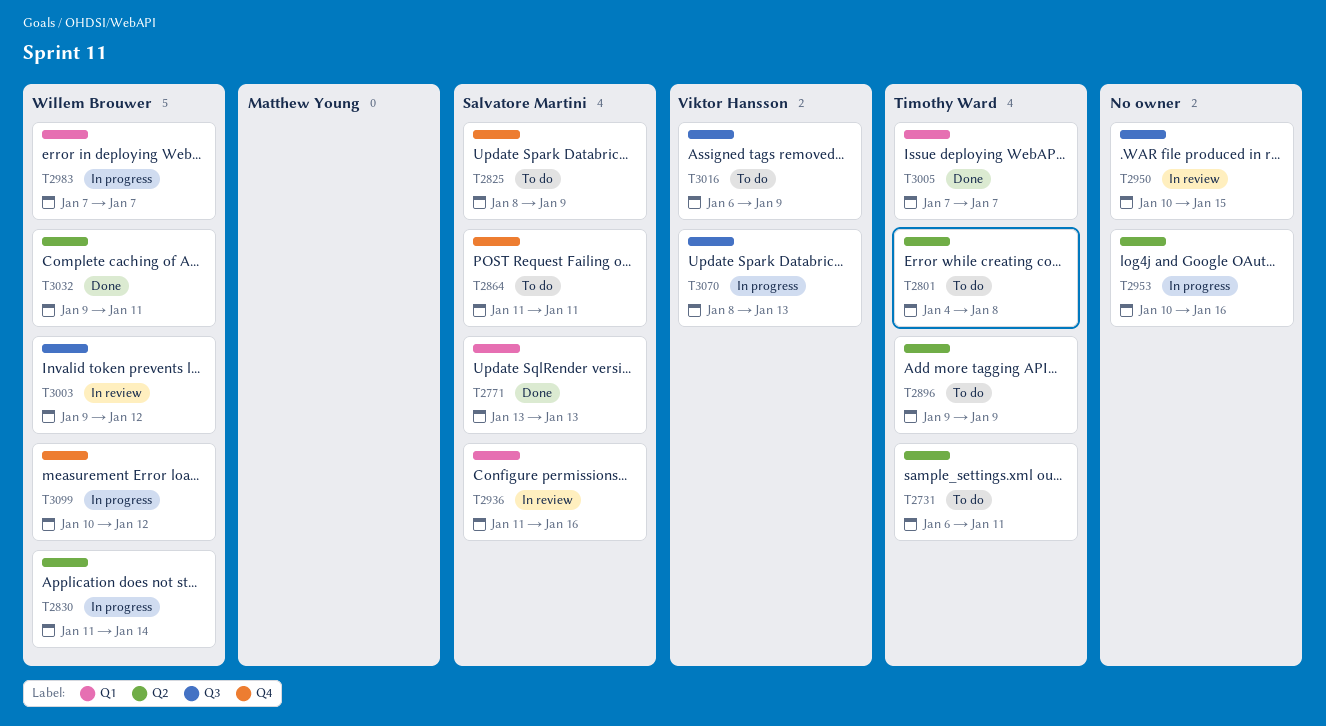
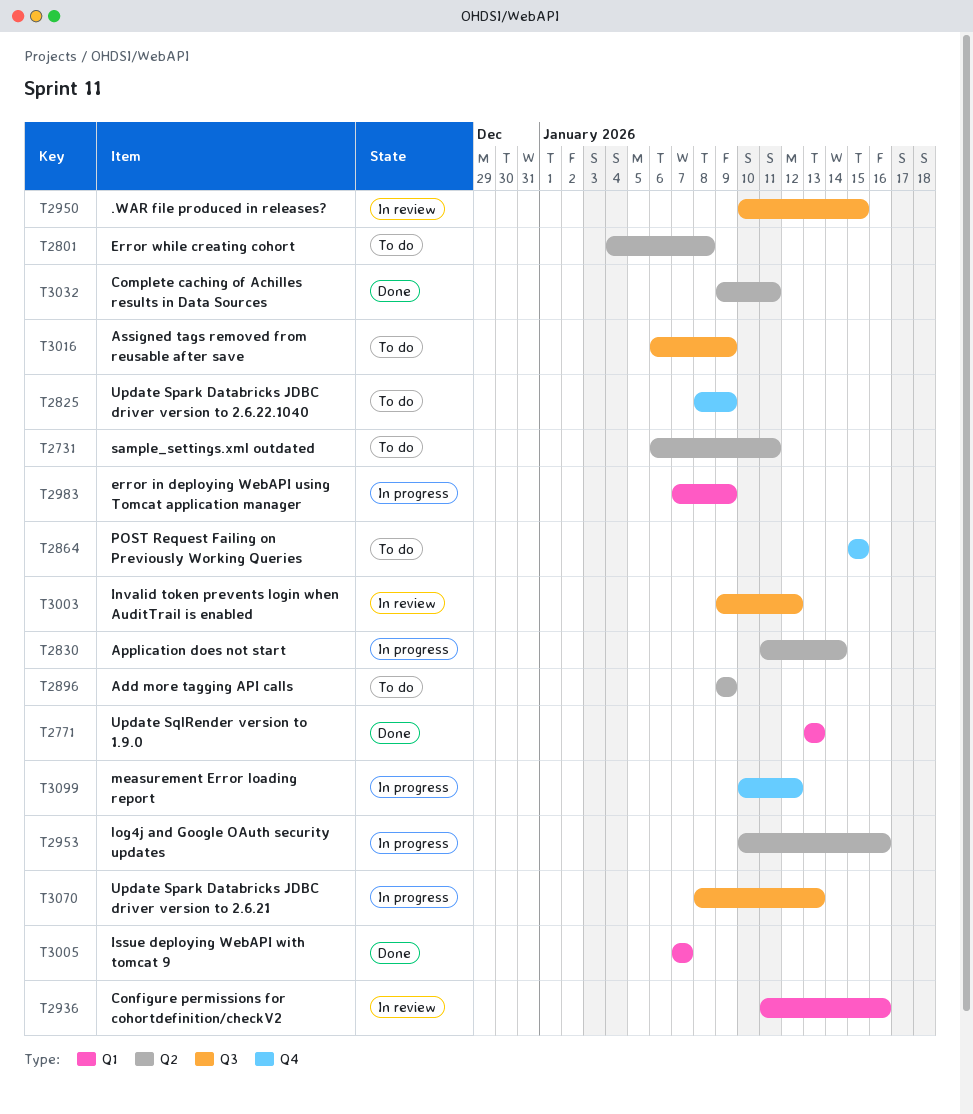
T2864, start: Jan 11 -> Jan 15
T2864, due: Jan 11 -> Jan 15
T2983, due: Jan 7 -> Jan 9

